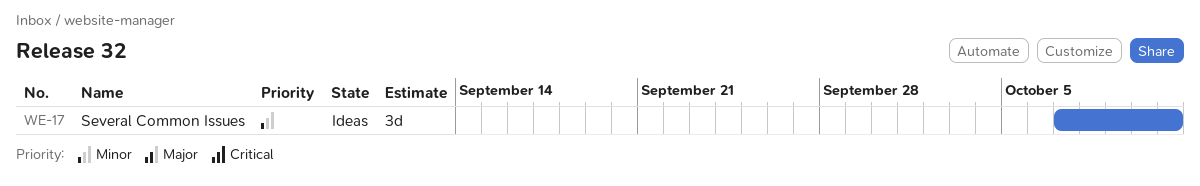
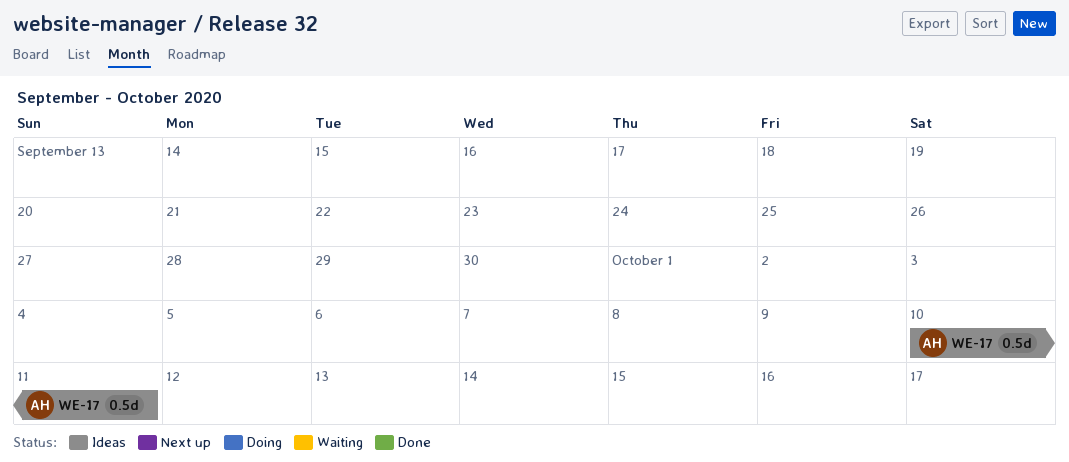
WE-17, estimate: 3d -> 0.5d
WE-17, start: Oct 7 -> Oct 10

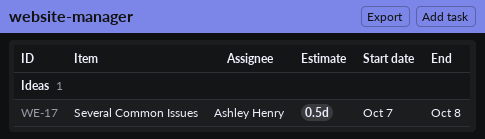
WE-17, start: Oct 10 -> Oct 7
WE-17, due: Oct 11 -> Oct 8

